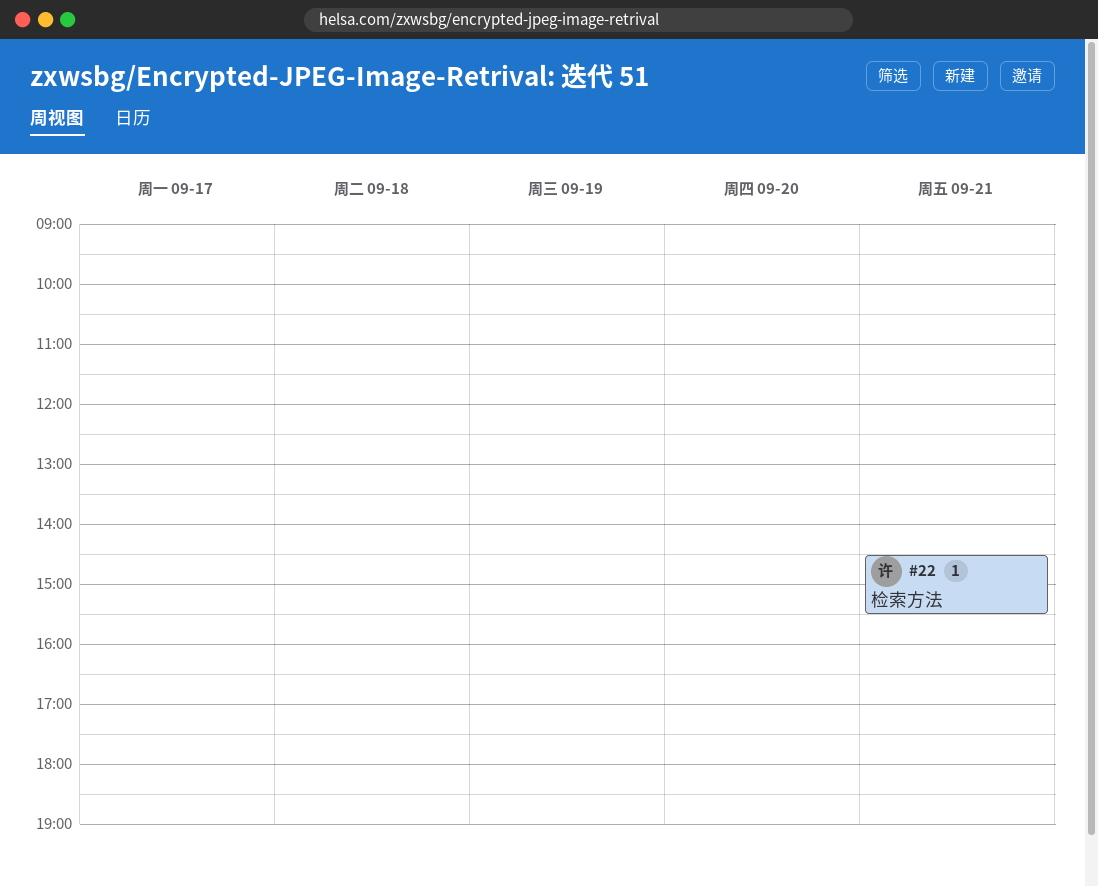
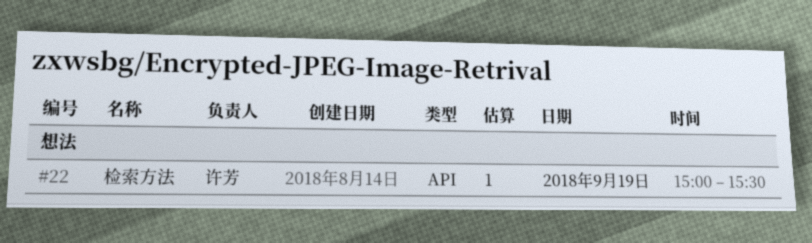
#22, day: Sep 21 -> Sep 19
#22, begins: 14:30 -> 15:00

